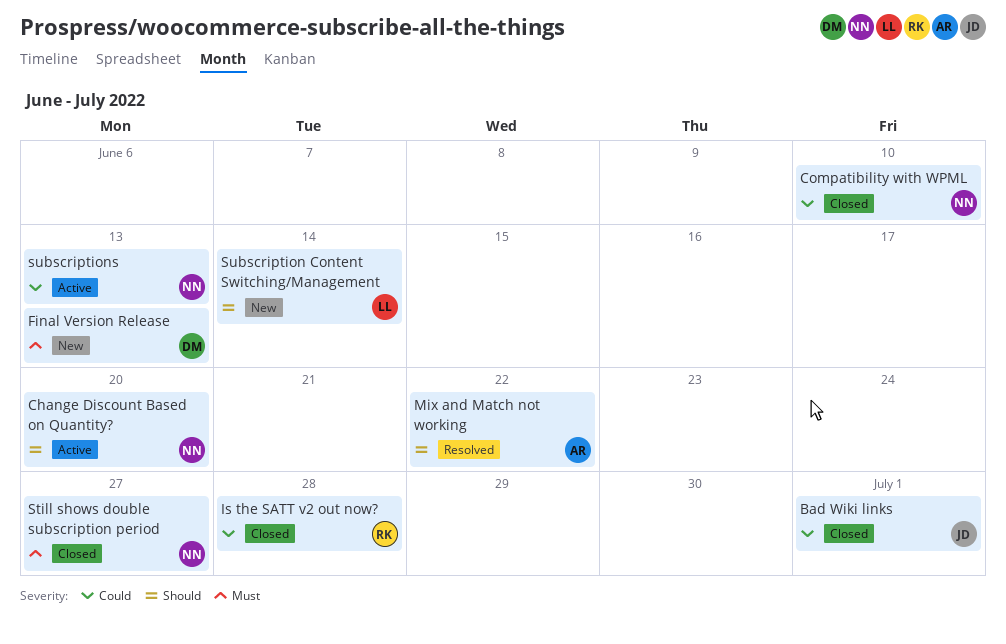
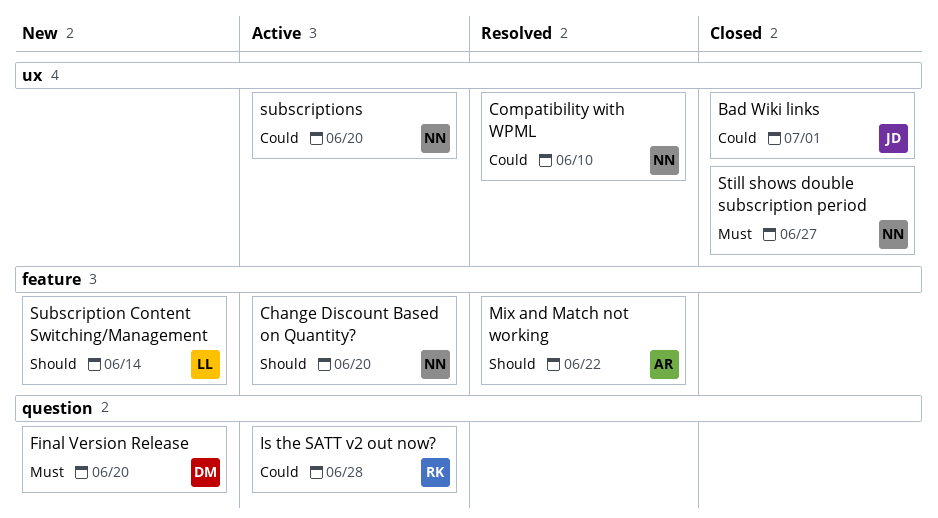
Compatibility with WPML, status: Closed -> Resolved
Final Version Release, due: Jun 13 -> Jun 20
Is the SATT v2 out now?, status: Closed -> Active
subscriptions, due: Jun 13 -> Jun 20

